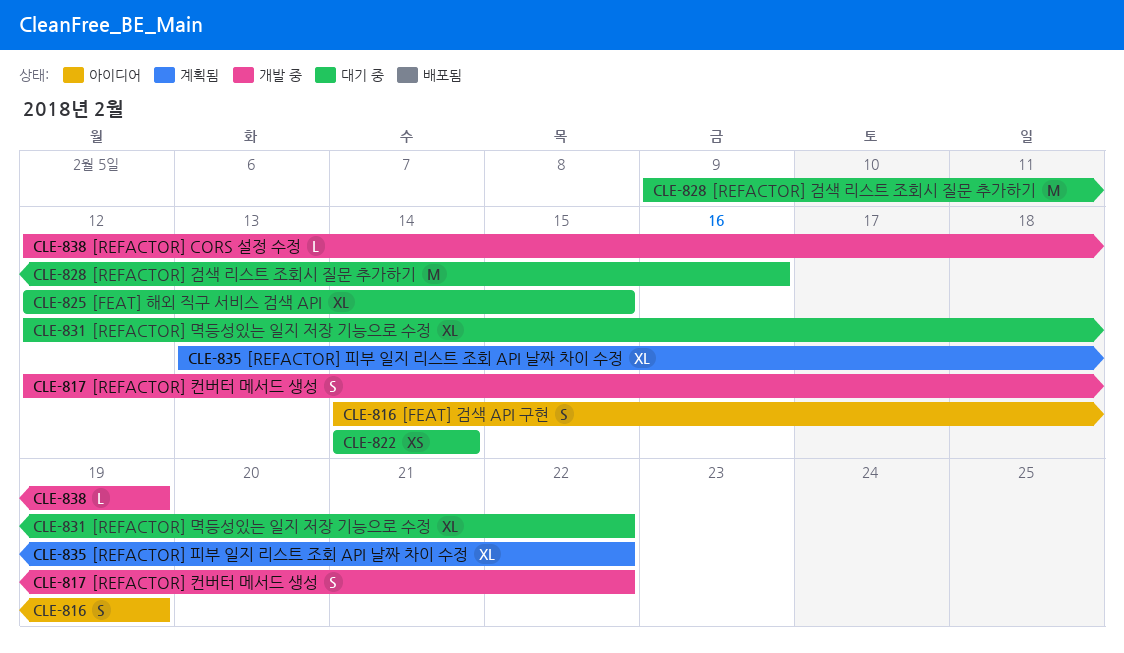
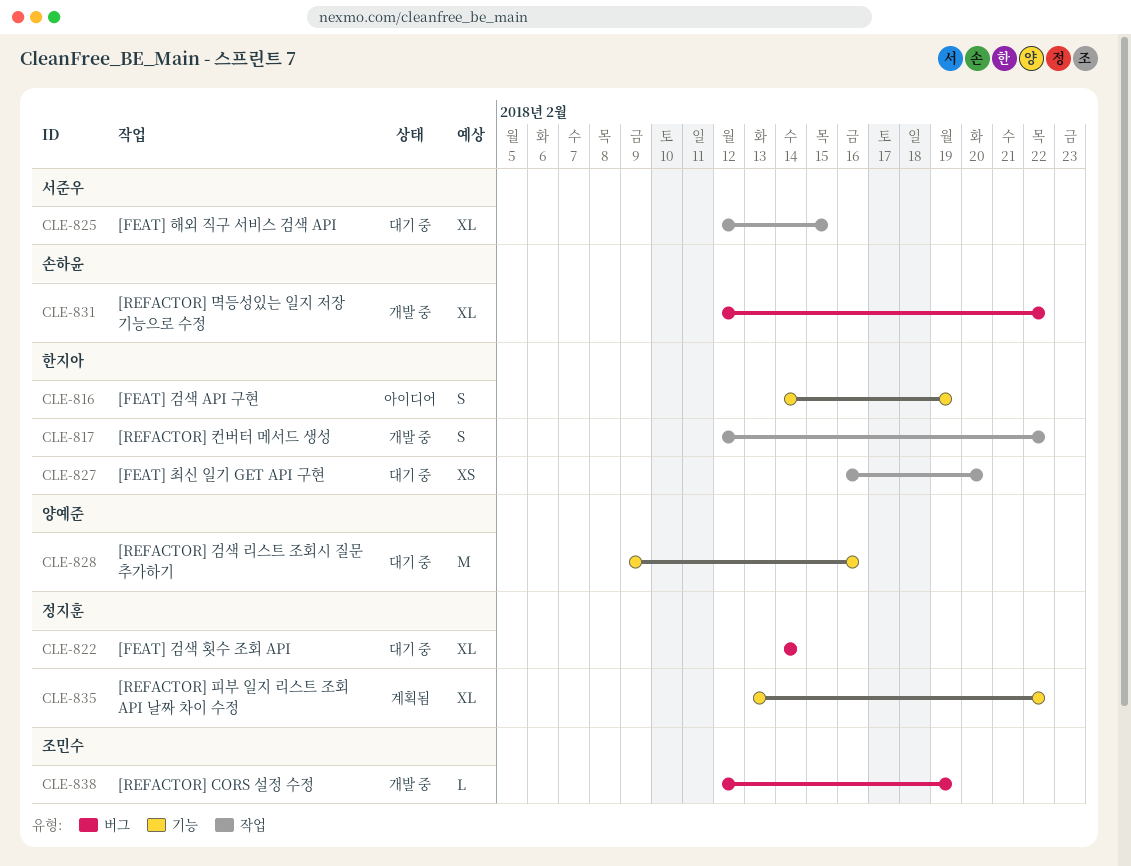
CLE-822, estimate: XS -> XL
CLE-827: none -> present
CLE-831, status: 대기 중 -> 개발 중

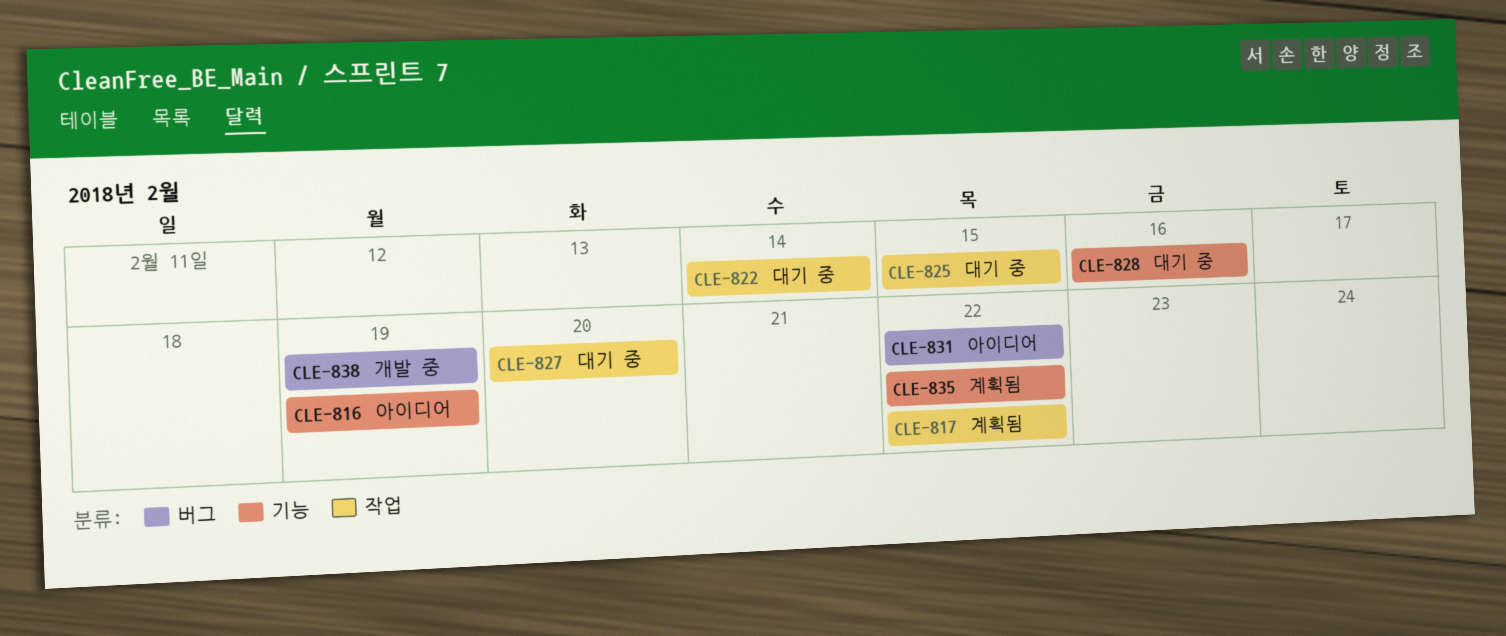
CLE-817, status: 개발 중 -> 계획됨
CLE-822, label: 버그 -> 작업
CLE-831, status: 개발 중 -> 아이디어

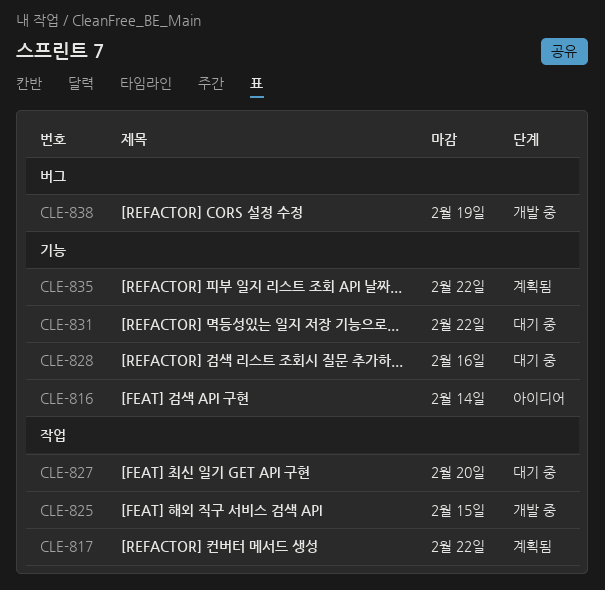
CLE-816, due: Feb 19 -> Feb 14
CLE-822: present -> none
CLE-825, status: 대기 중 -> 개발 중
CLE-831, status: 아이디어 -> 대기 중
CLE-831, label: 버그 -> 기능

